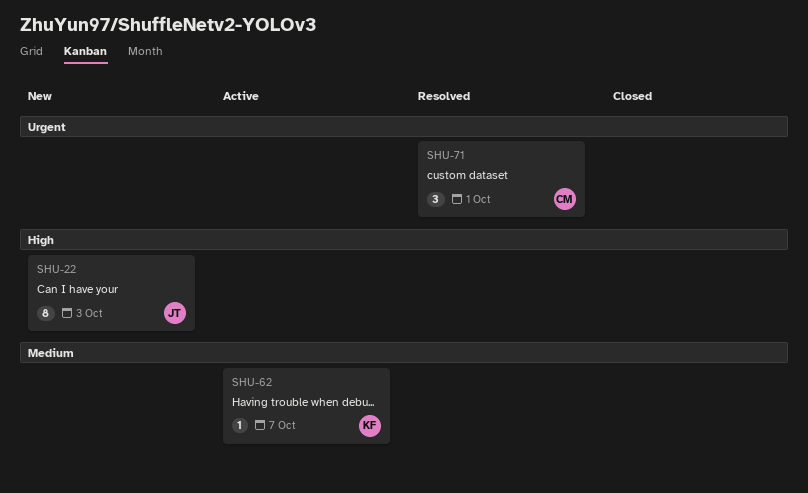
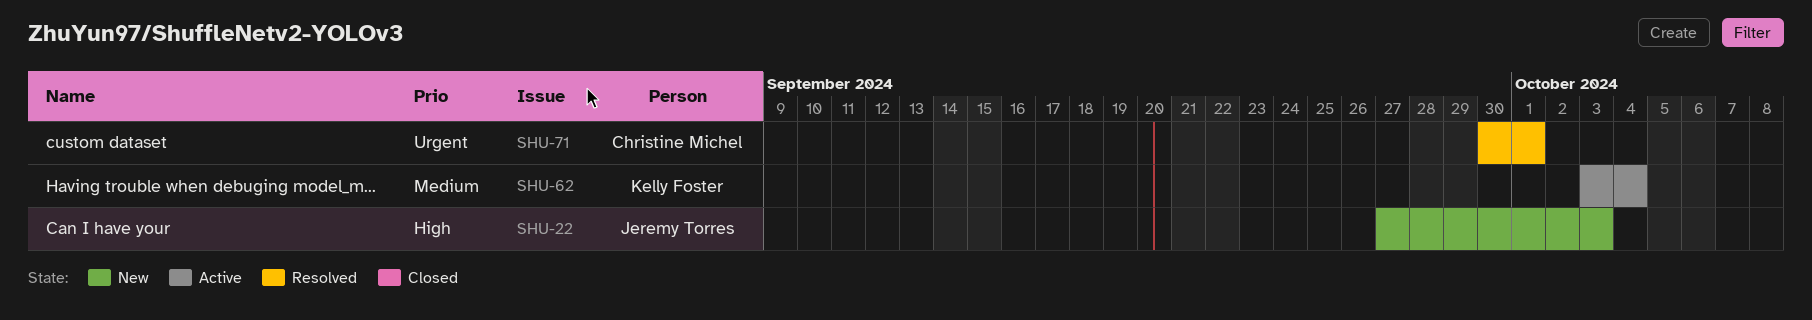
SHU-62, due: Oct 7 -> Oct 4

